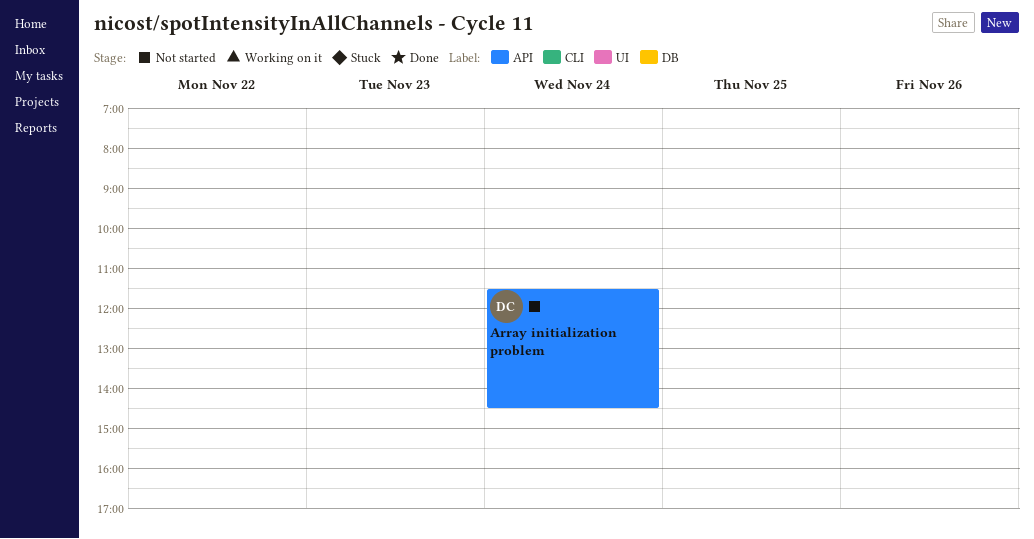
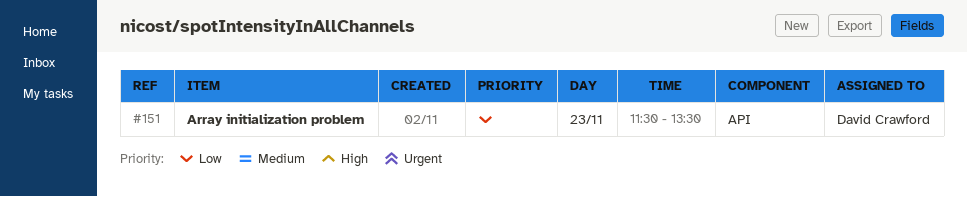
Array initialization problem, day: Nov 24 -> Nov 23
Array initialization problem, ends: 14:30 -> 13:30

